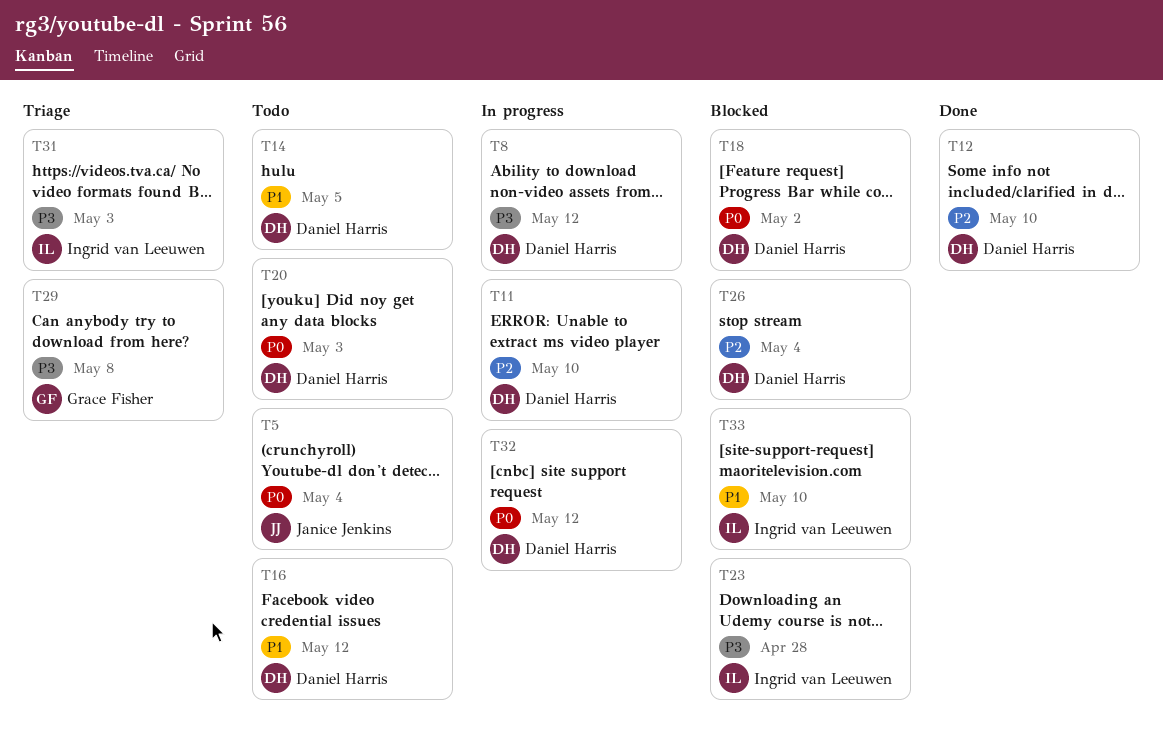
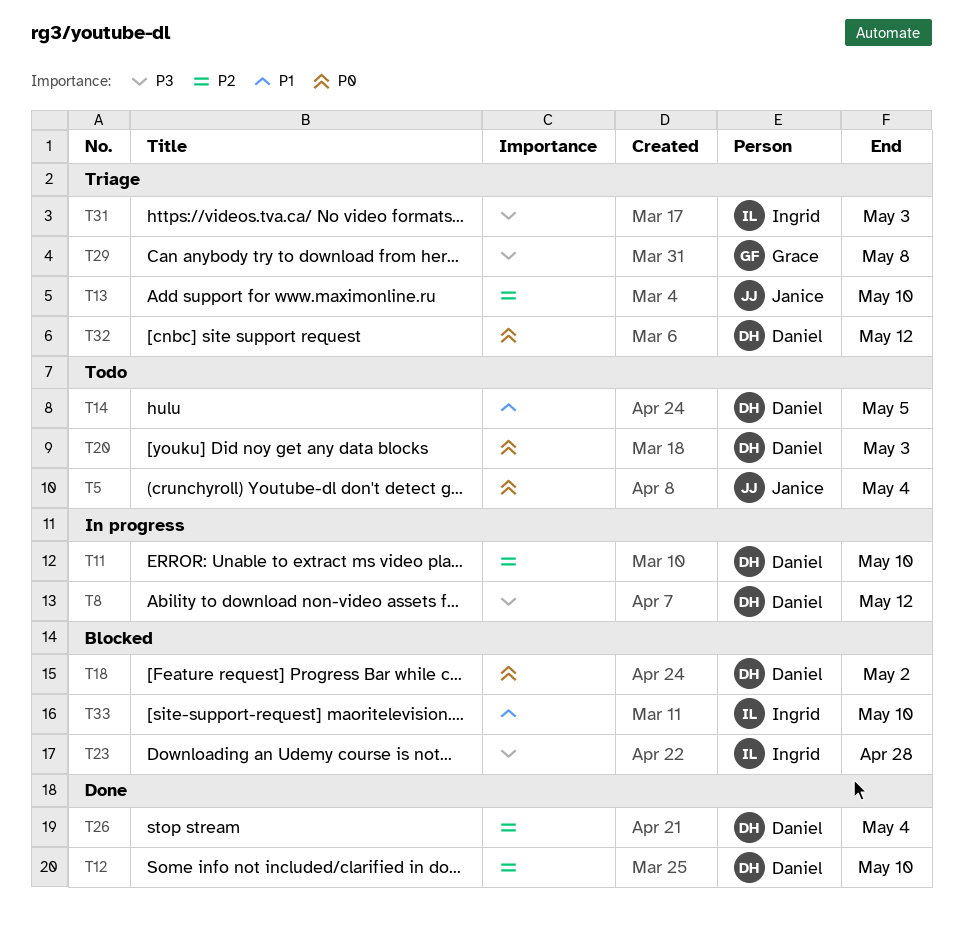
T13: none -> present
T16: present -> none
T26, status: Blocked -> Done
T32, status: In progress -> Triage

